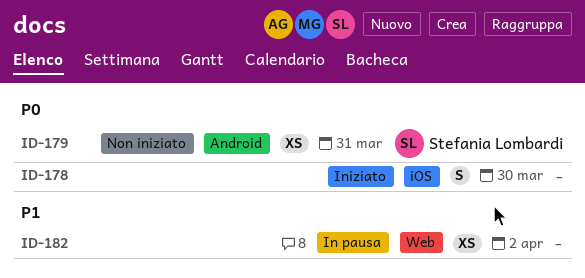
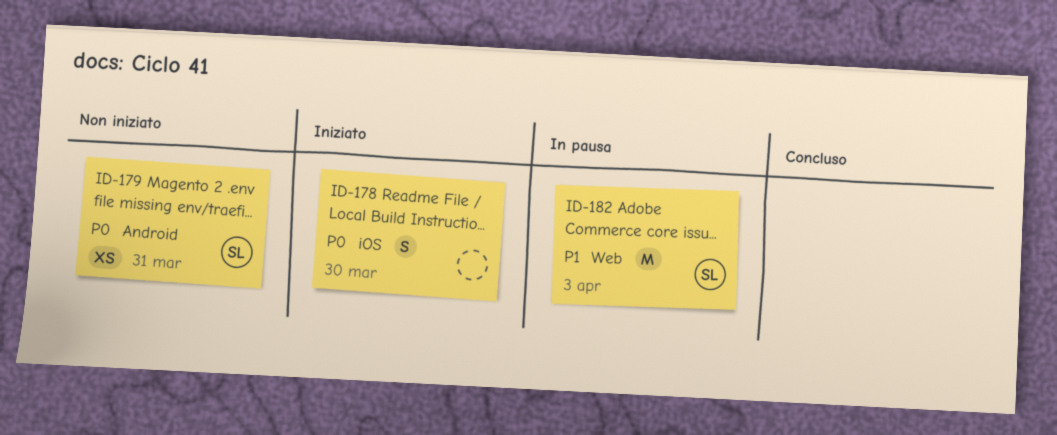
ID-182, owner: none -> Stefania Lombardi
ID-182, estimate: XS -> M
ID-182, due: Apr 2 -> Apr 3

